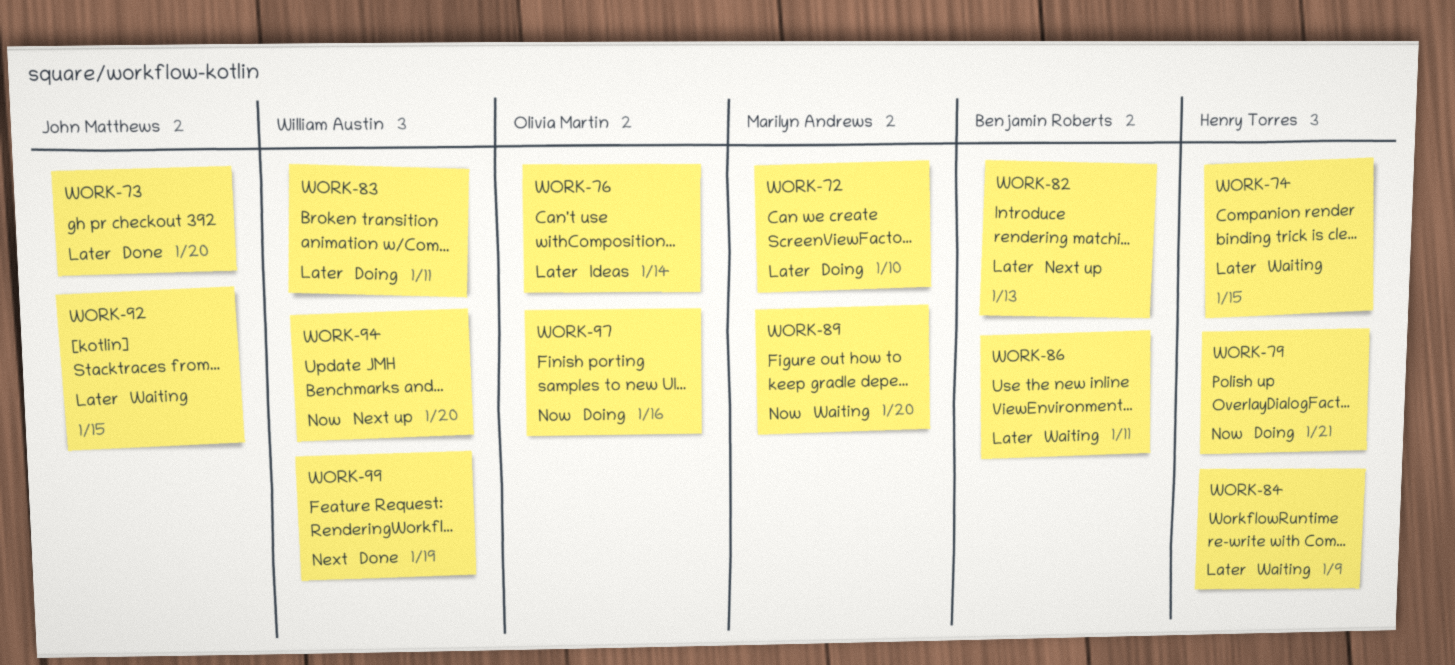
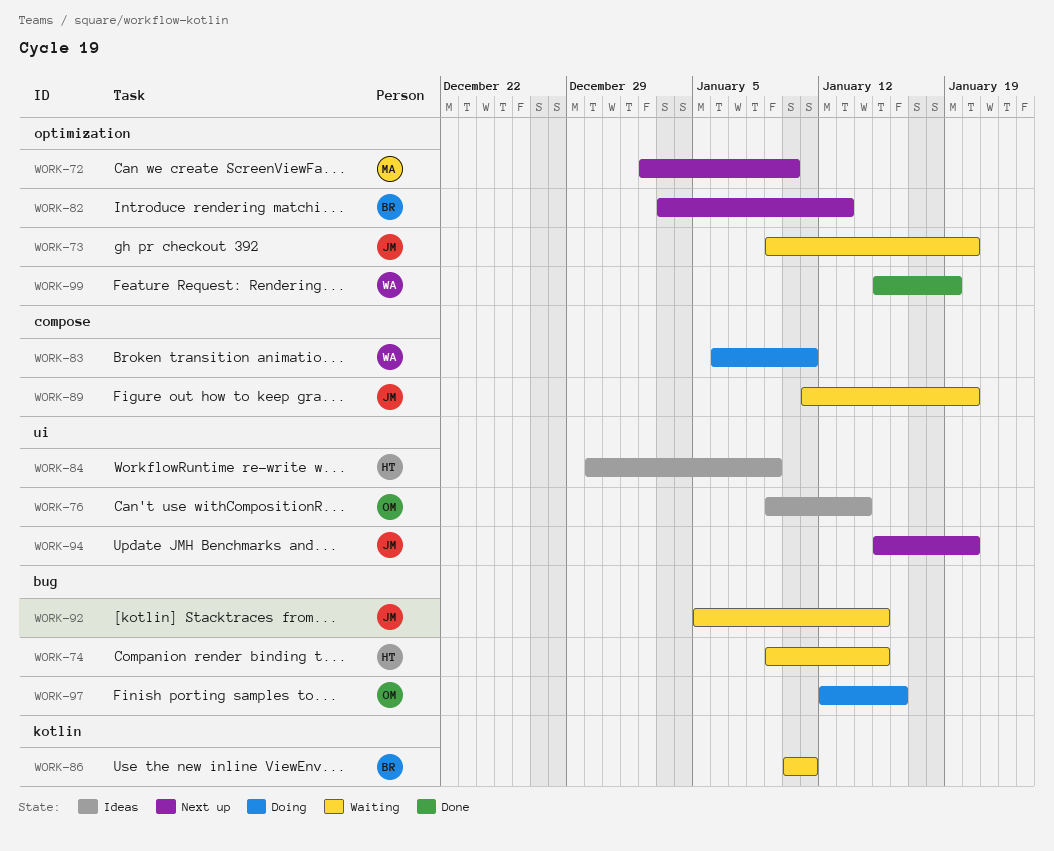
WORK-72, status: Doing -> Next up
WORK-73, status: Done -> Waiting
WORK-79: present -> none
WORK-84, status: Waiting -> Ideas
WORK-89, owner: Marilyn Andrews -> John Matthews
WORK-94, owner: William Austin -> John Matthews

